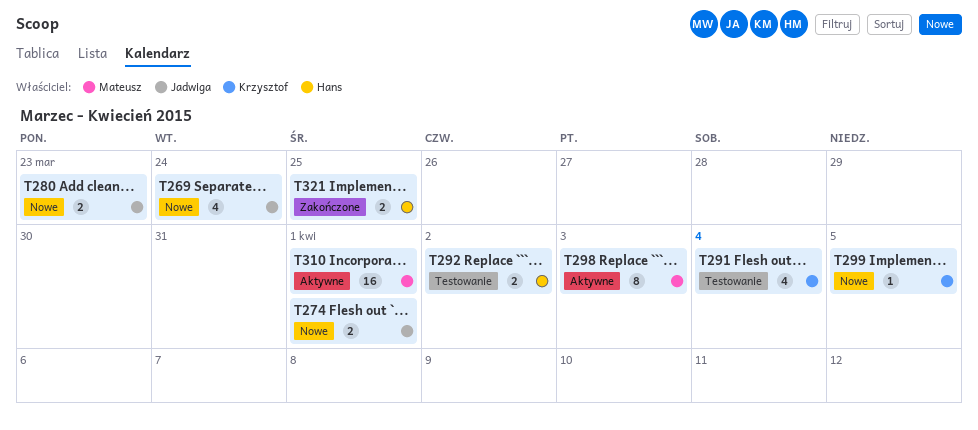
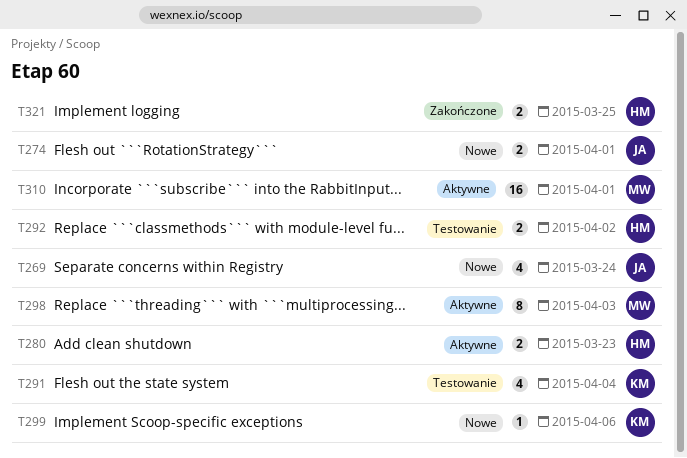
T280, status: Nowe -> Aktywne
T280, owner: Jadwiga -> Hans
T299, due: Apr 5 -> Apr 6

